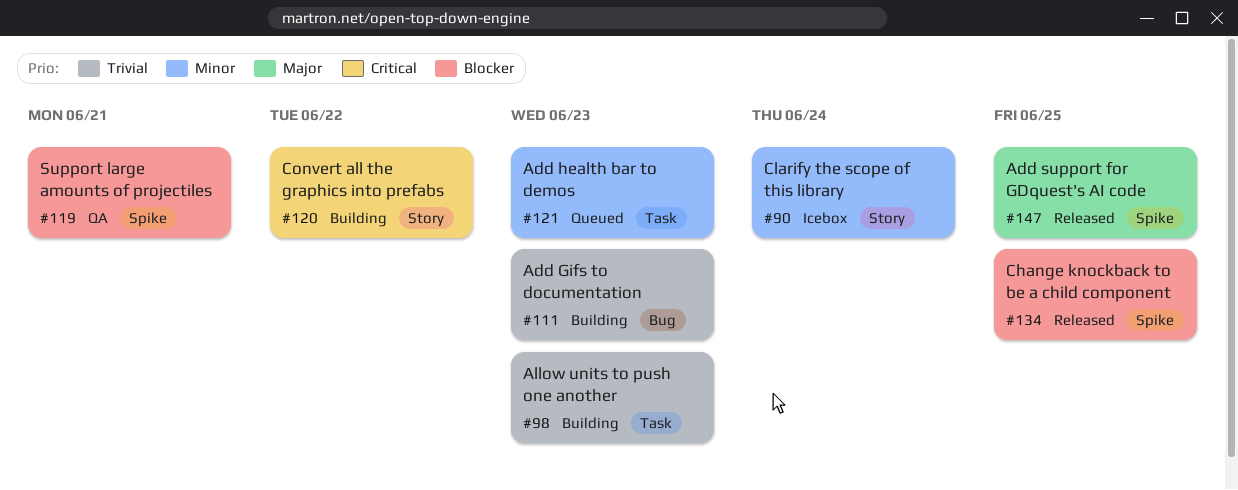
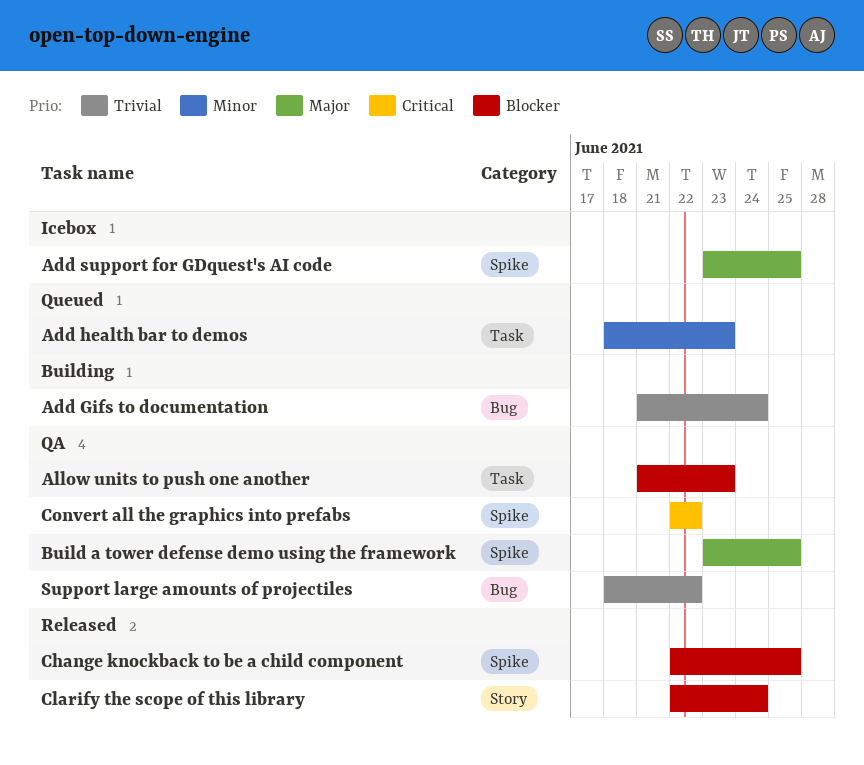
Add Gifs to documentation, due: Jun 23 -> Jun 24
Add support for GDquest's AI code, status: Released -> Icebox
Allow units to push one another, status: Building -> QA
Allow units to push one another, priority: Trivial -> Blocker
Build a tower defense demo using the framework: none -> present
Clarify the scope of this library, status: Icebox -> Released
Clarify the scope of this library, priority: Minor -> Blocker
Convert all the graphics into prefabs, status: Building -> QA
Convert all the graphics into prefabs, label: Story -> Spike
Support large amounts of projectiles, priority: Blocker -> Trivial
Support large amounts of projectiles, label: Spike -> Bug
Support large amounts of projectiles, due: Jun 21 -> Jun 22

